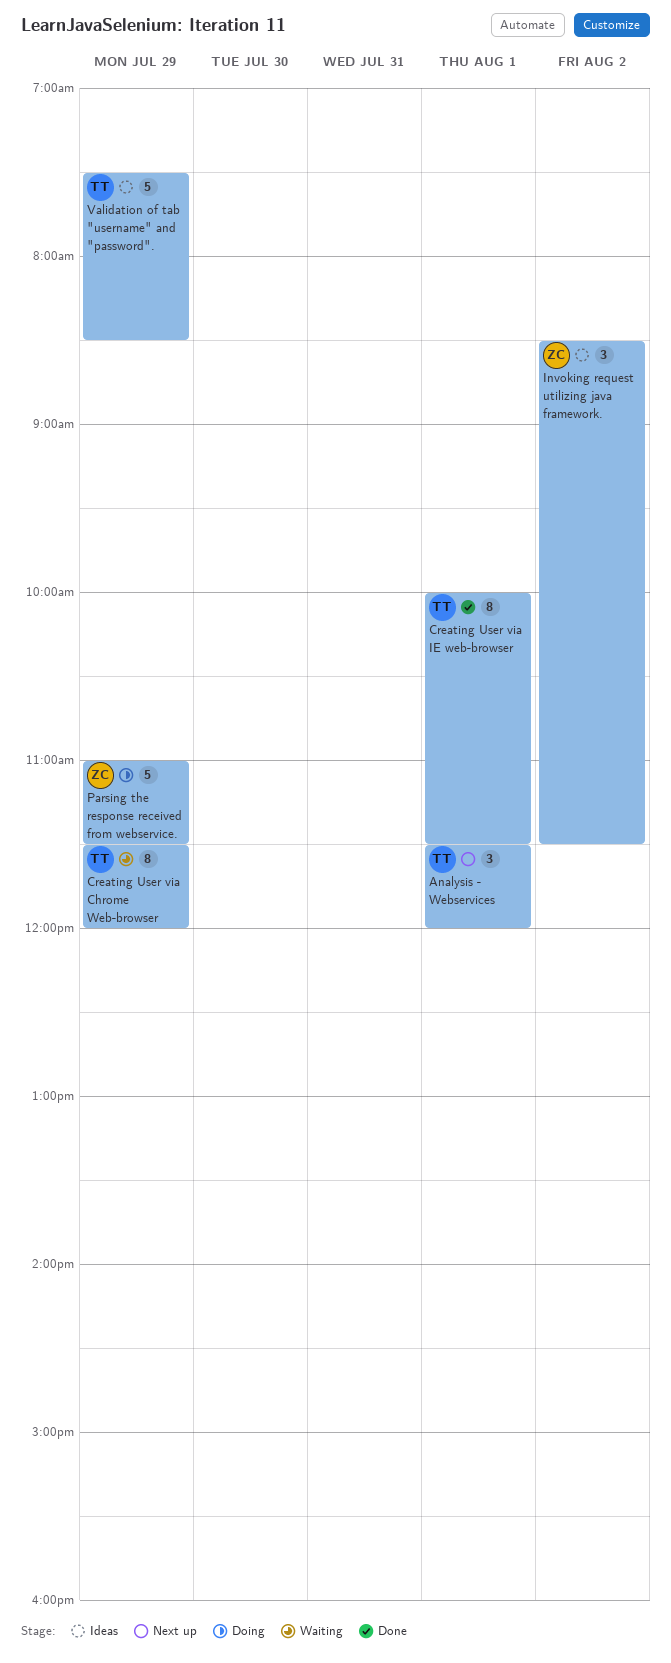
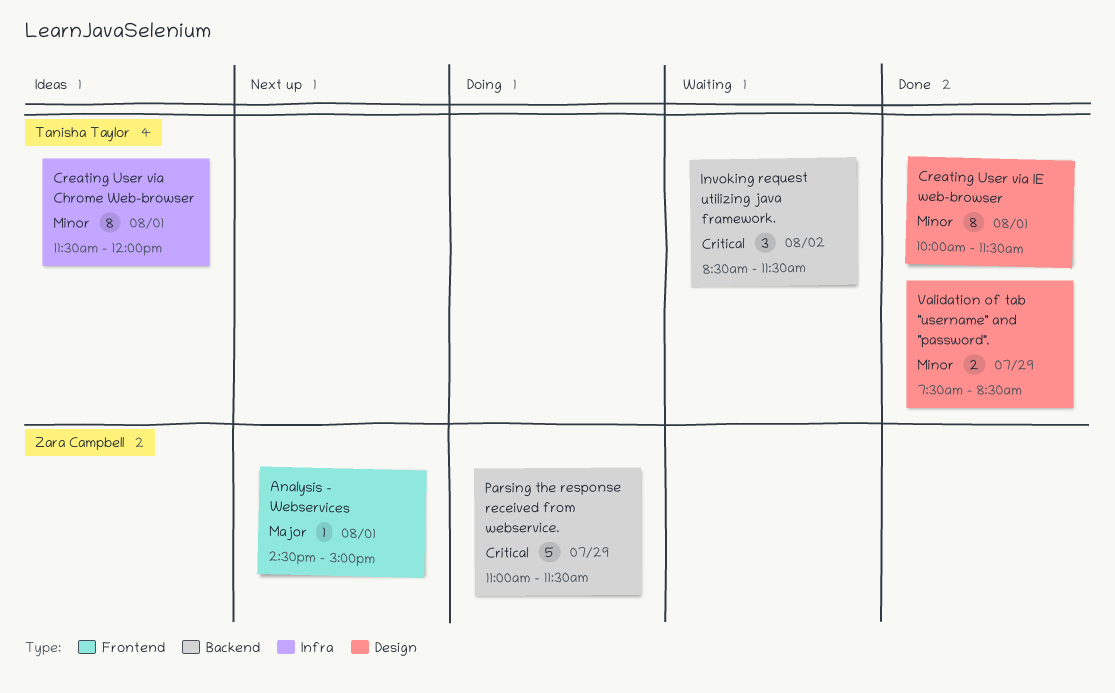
Analysis - Webservices, owner: Tanisha Taylor -> Zara Campbell
Analysis - Webservices, estimate: 3 -> 1
Analysis - Webservices, begins: 11:30 -> 14:30
Analysis - Webservices, ends: 12:00 -> 15:00
Creating User via Chrome Web-browser, status: Waiting -> Ideas
Creating User via Chrome Web-browser, day: Jul 29 -> Aug 1
Invoking request utilizing java framework., status: Ideas -> Waiting
Invoking request utilizing java framework., owner: Zara Campbell -> Tanisha Taylor
Validation of tab "username" and "password"., status: Ideas -> Done
Validation of tab "username" and "password"., estimate: 5 -> 2

